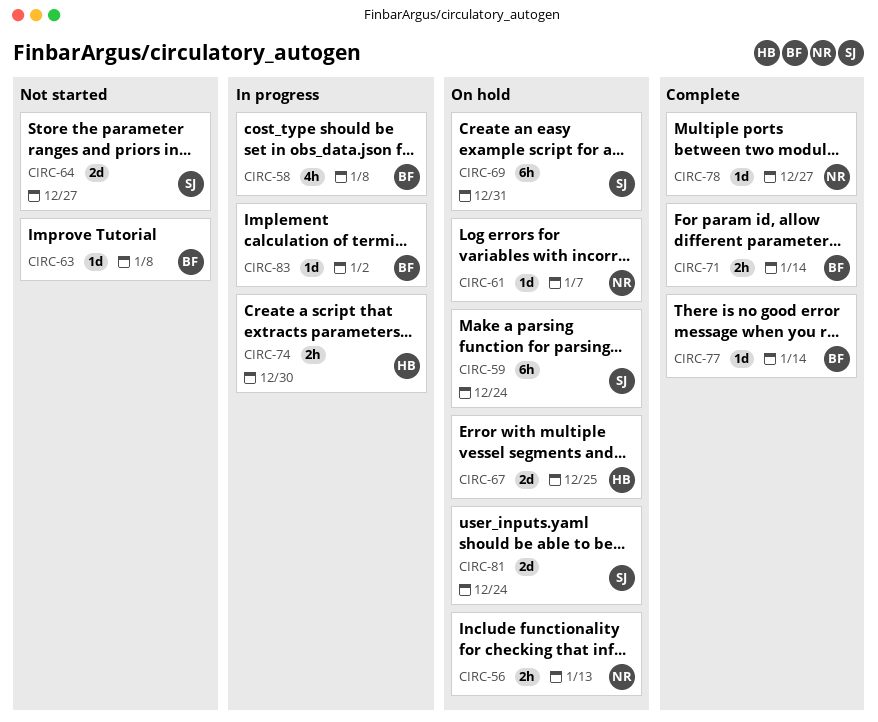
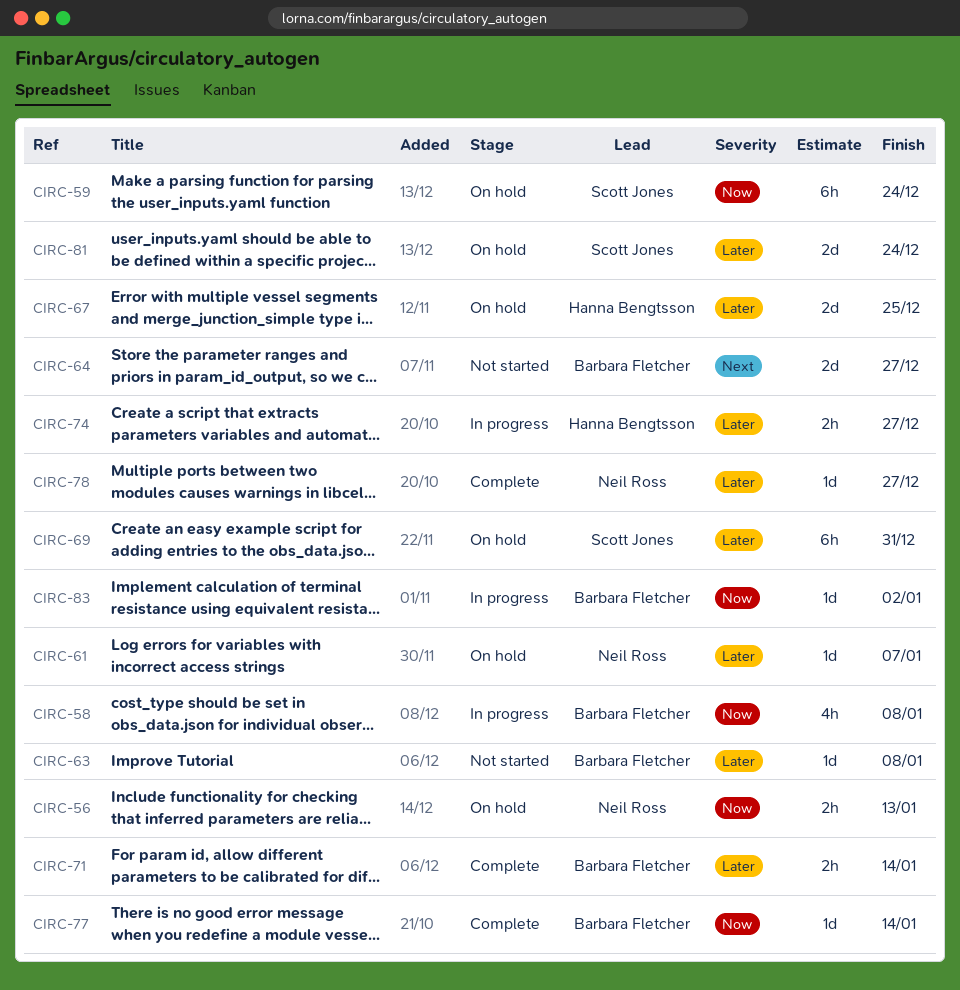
CIRC-64, owner: Scott Jones -> Barbara Fletcher
CIRC-74, due: Dec 30 -> Dec 27

